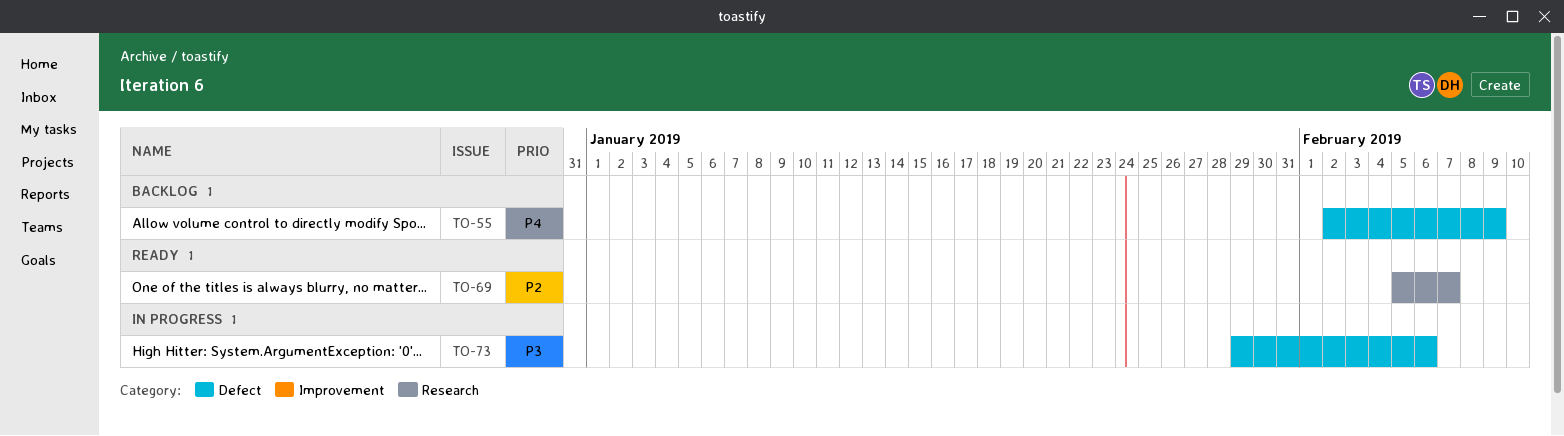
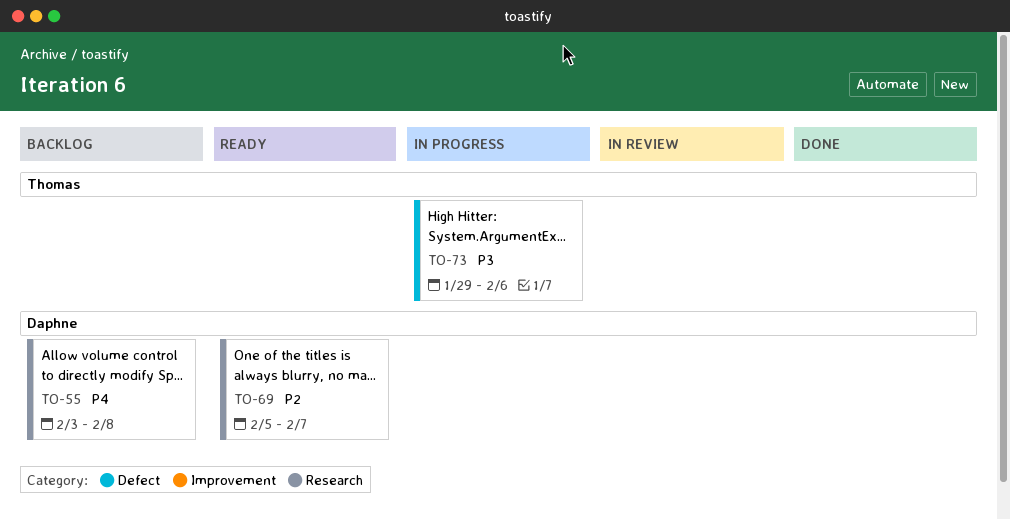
TO-55, label: Defect -> Research
TO-55, start: Feb 2 -> Feb 3
TO-55, due: Feb 9 -> Feb 8

